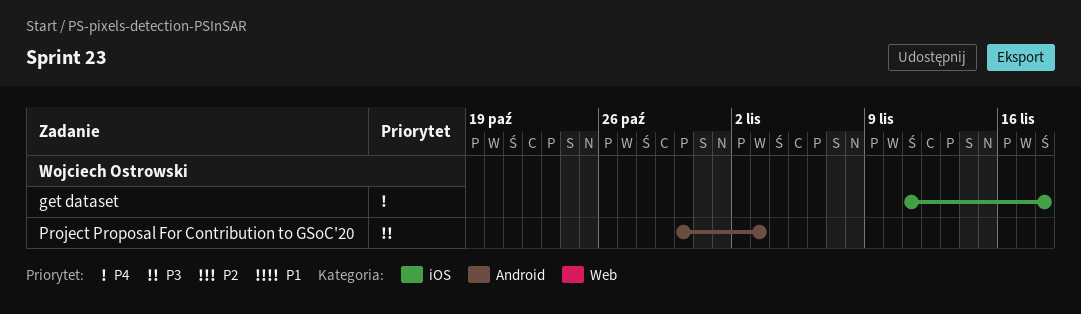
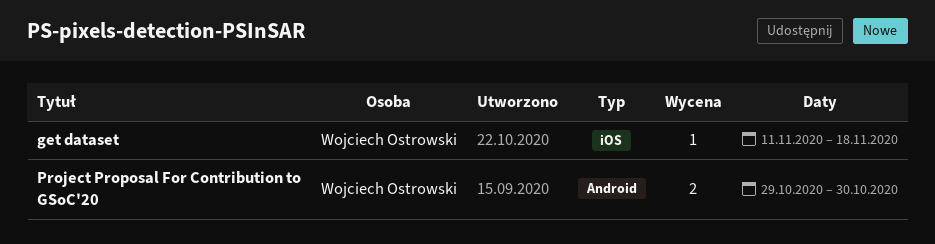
Project Proposal For Contribution to GSoC'20, start: Oct 30 -> Oct 29
Project Proposal For Contribution to GSoC'20, due: Nov 3 -> Oct 30

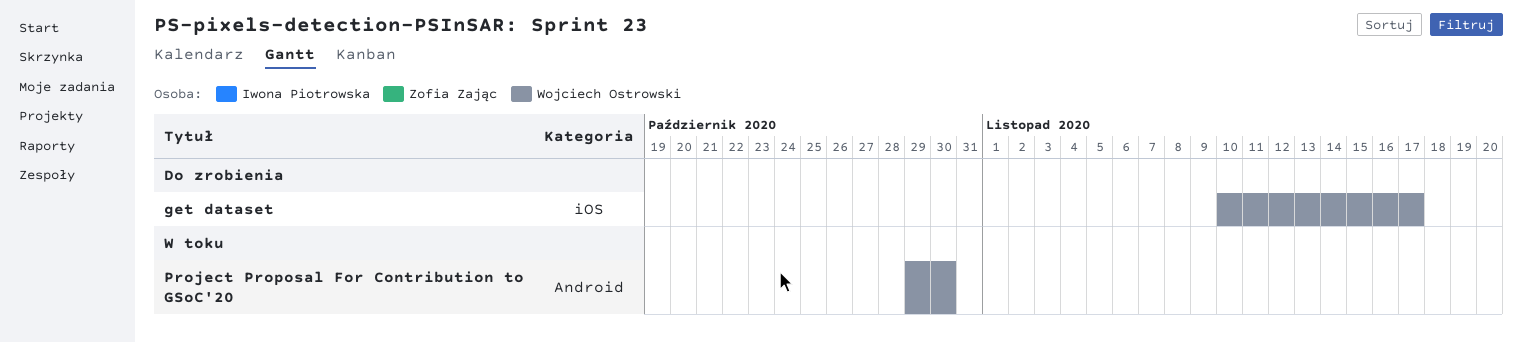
get dataset, start: Nov 11 -> Nov 10
get dataset, due: Nov 18 -> Nov 17

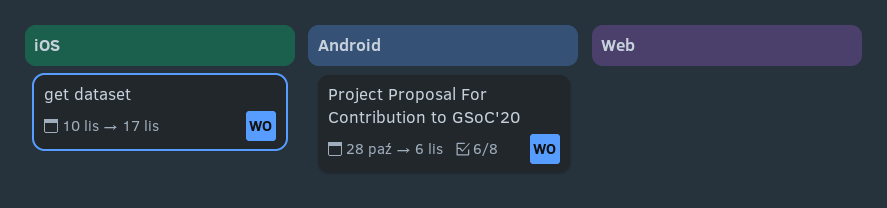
Project Proposal For Contribution to GSoC'20, start: Oct 29 -> Oct 28
Project Proposal For Contribution to GSoC'20, due: Oct 30 -> Nov 6

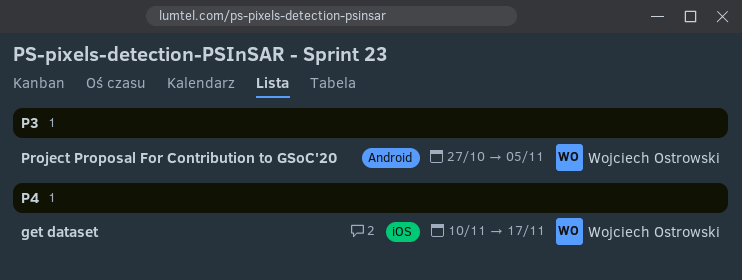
Project Proposal For Contribution to GSoC'20, start: Oct 28 -> Oct 27
Project Proposal For Contribution to GSoC'20, due: Nov 6 -> Nov 5

